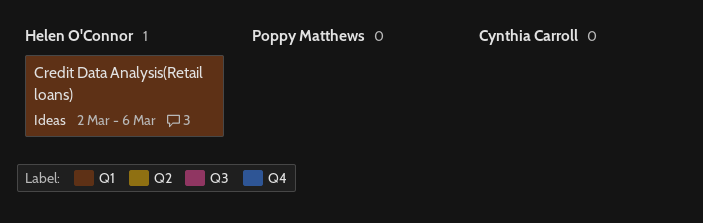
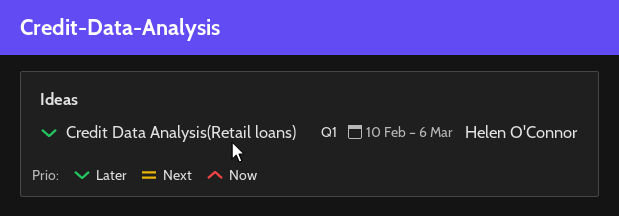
Credit Data Analysis(Retail loans), start: Mar 2 -> Feb 10

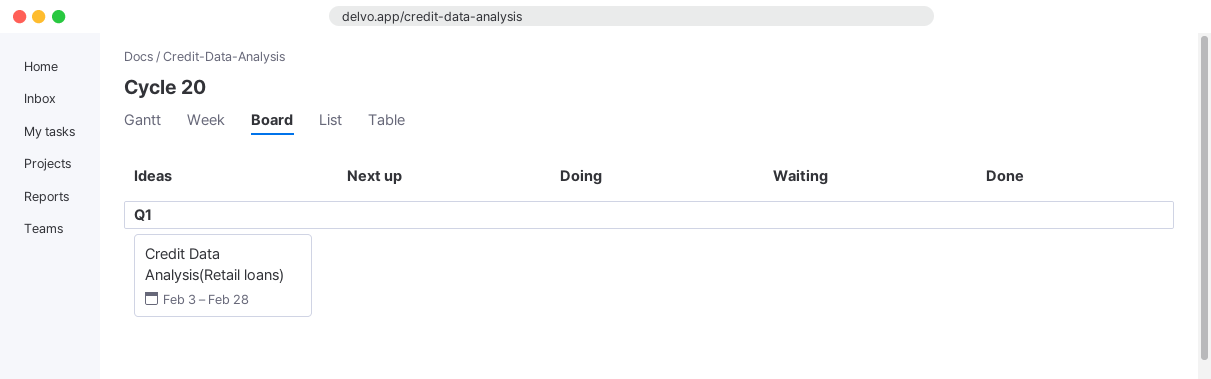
Credit Data Analysis(Retail loans), start: Feb 10 -> Feb 3
Credit Data Analysis(Retail loans), due: Mar 6 -> Feb 28

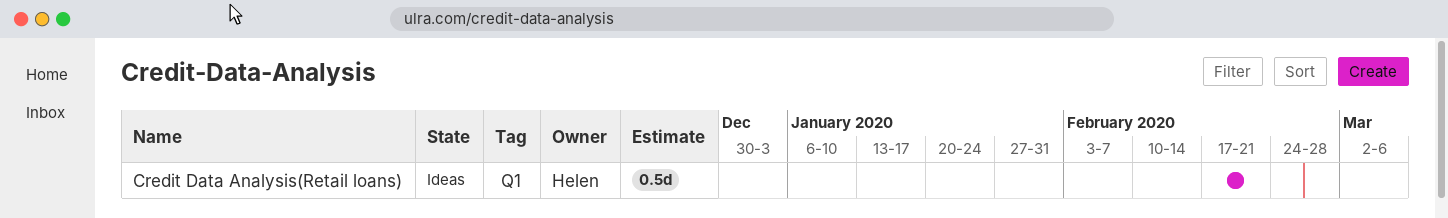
Credit Data Analysis(Retail loans), start: Feb 3 -> Feb 17
Credit Data Analysis(Retail loans), due: Feb 28 -> Feb 21

